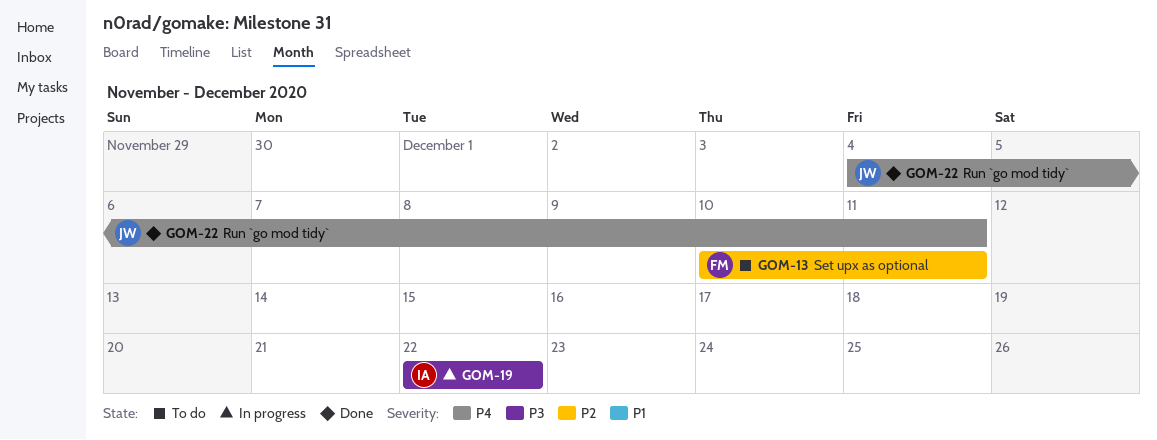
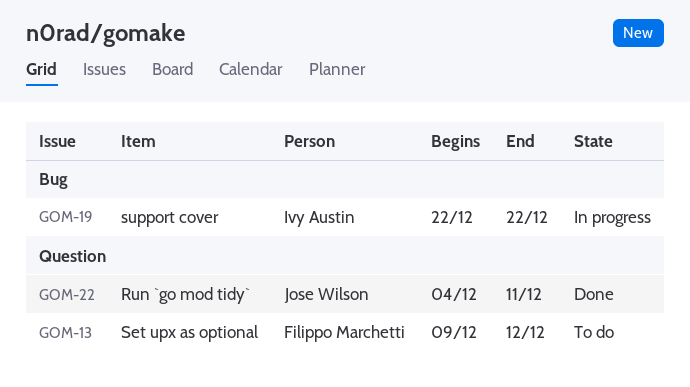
GOM-13, start: Dec 10 -> Dec 9
GOM-13, due: Dec 11 -> Dec 12

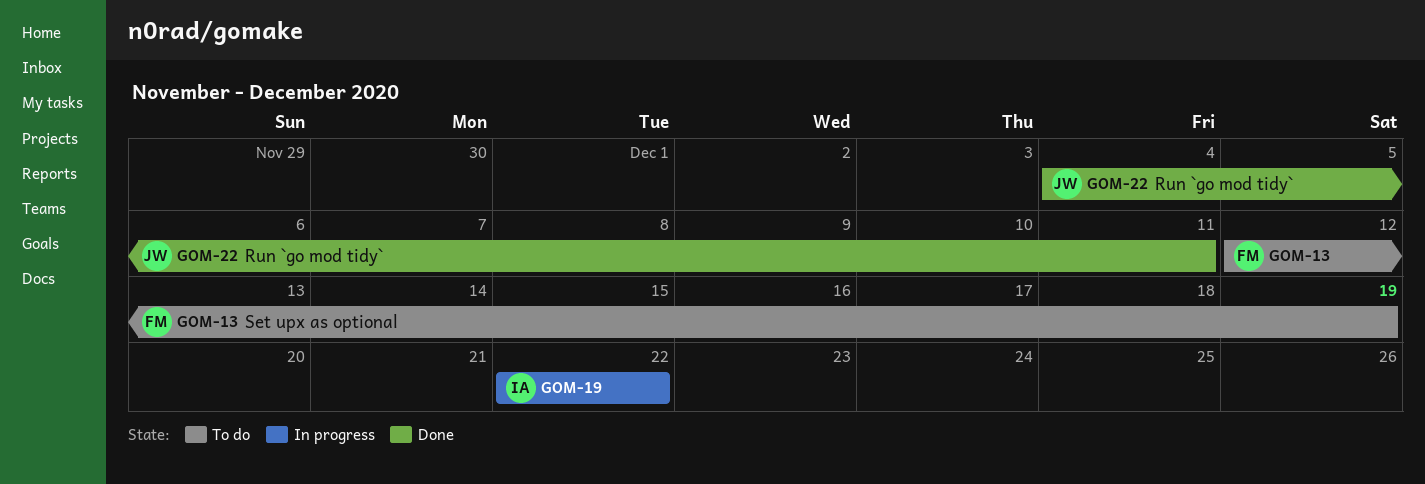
GOM-13, start: Dec 9 -> Dec 12
GOM-13, due: Dec 12 -> Dec 19

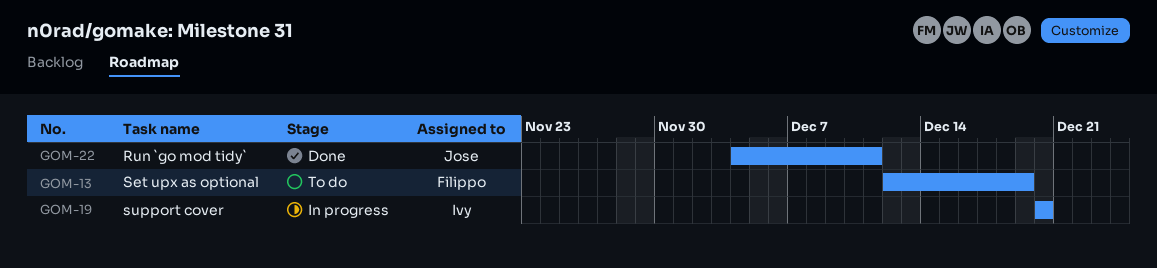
GOM-19, start: Dec 22 -> Dec 20
GOM-19, due: Dec 22 -> Dec 20

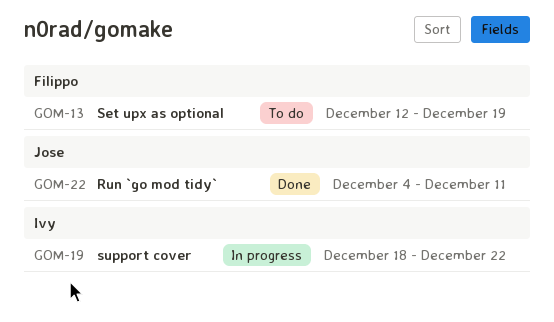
GOM-19, start: Dec 20 -> Dec 18
GOM-19, due: Dec 20 -> Dec 22

